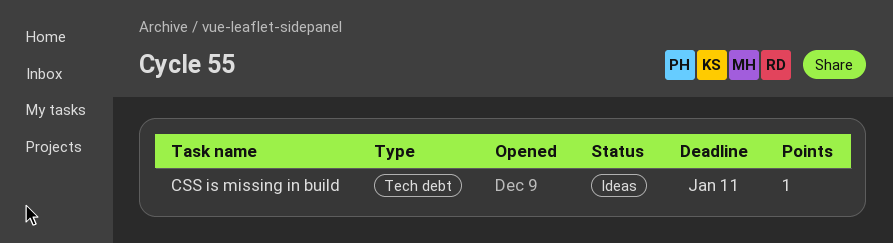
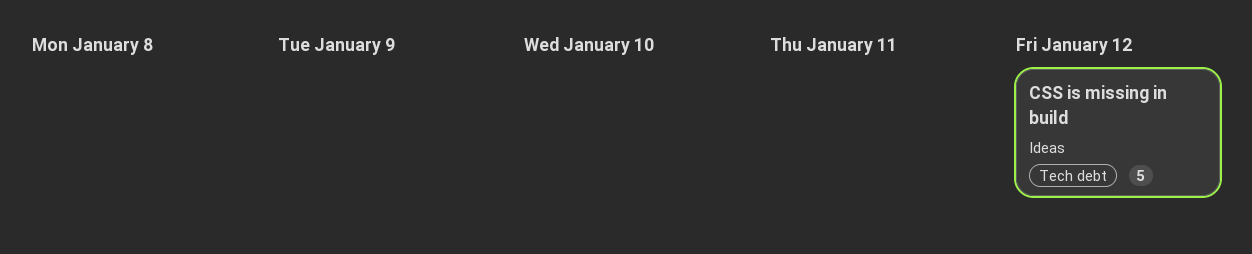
CSS is missing in build, estimate: 1 -> 5
CSS is missing in build, due: Jan 11 -> Jan 12

